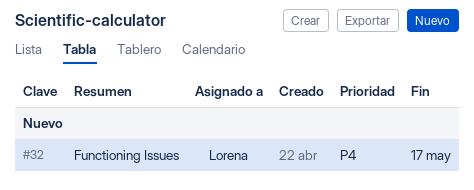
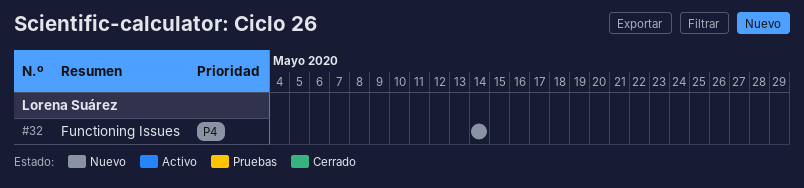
#32, due: May 17 -> May 14

